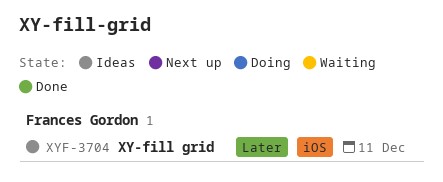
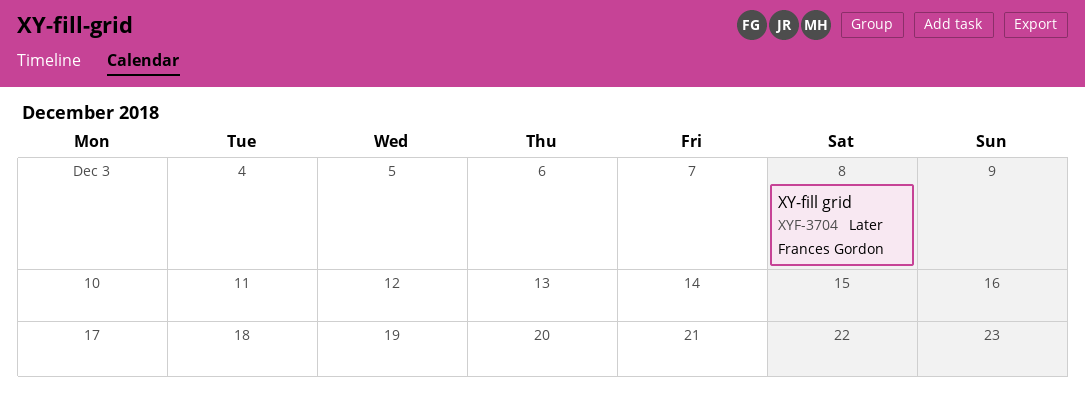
XYF-3704, due: Dec 11 -> Dec 8

